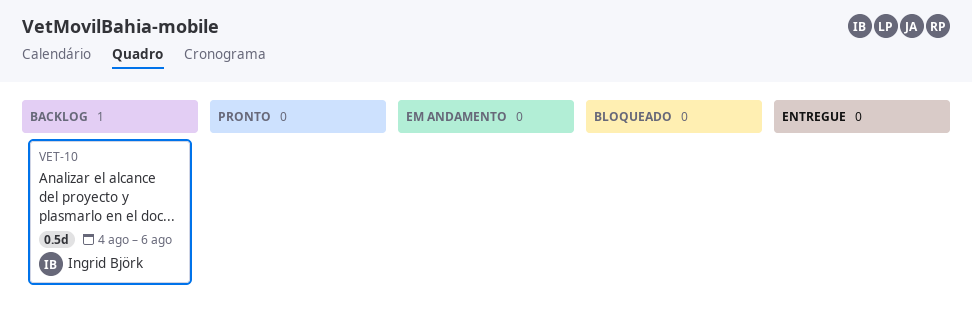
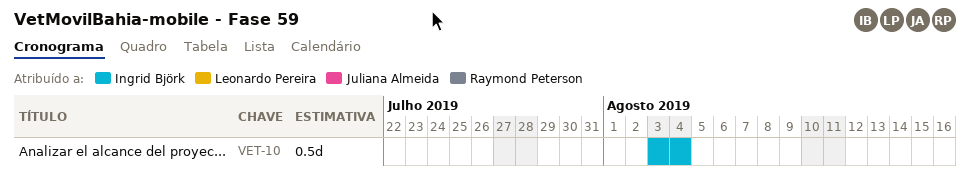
VET-10, start: Aug 4 -> Aug 3
VET-10, due: Aug 6 -> Aug 4

